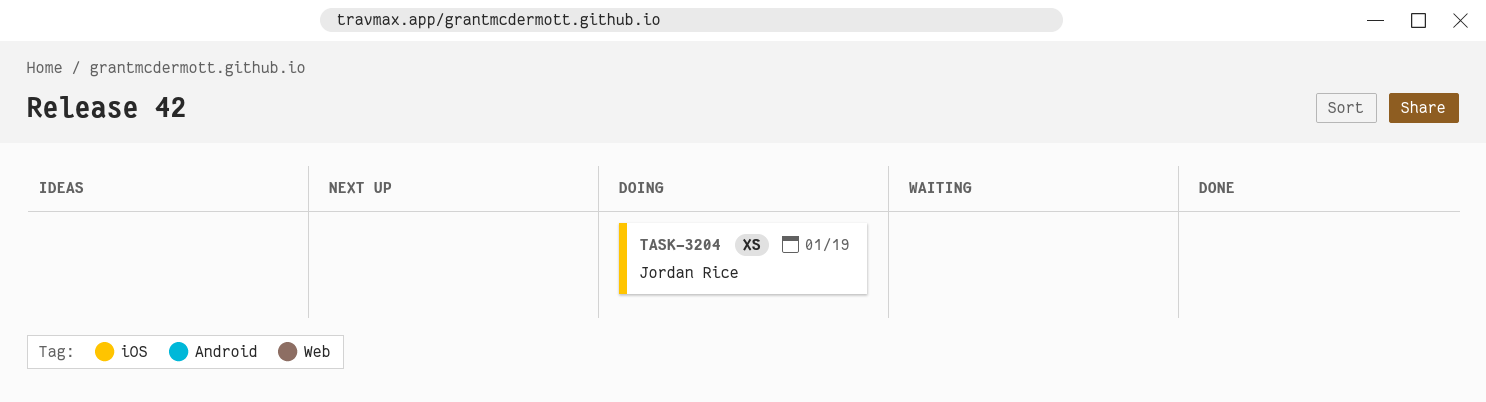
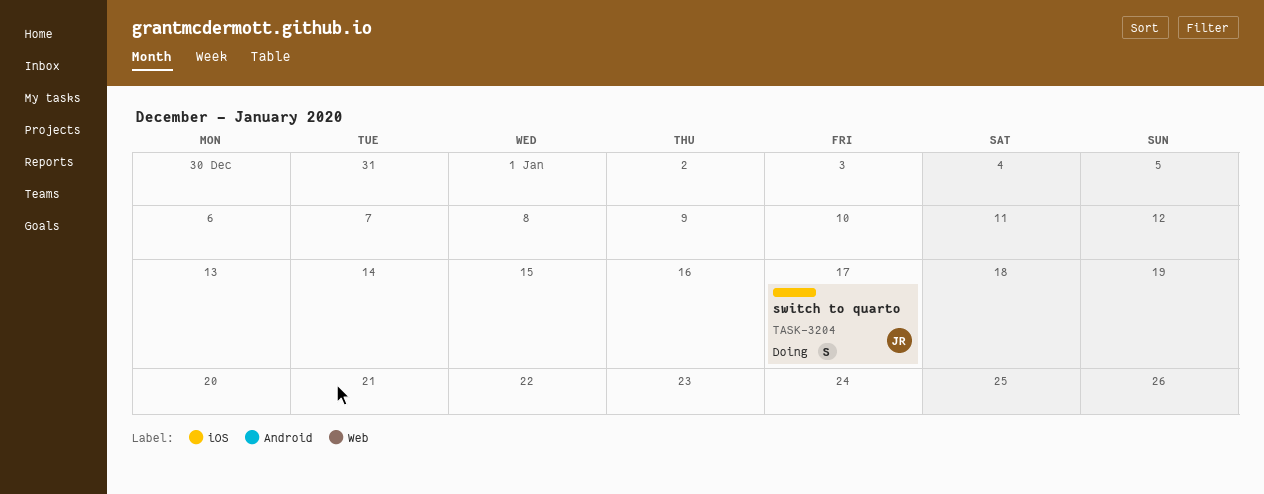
TASK-3204, estimate: XS -> S
TASK-3204, due: Jan 19 -> Jan 17

